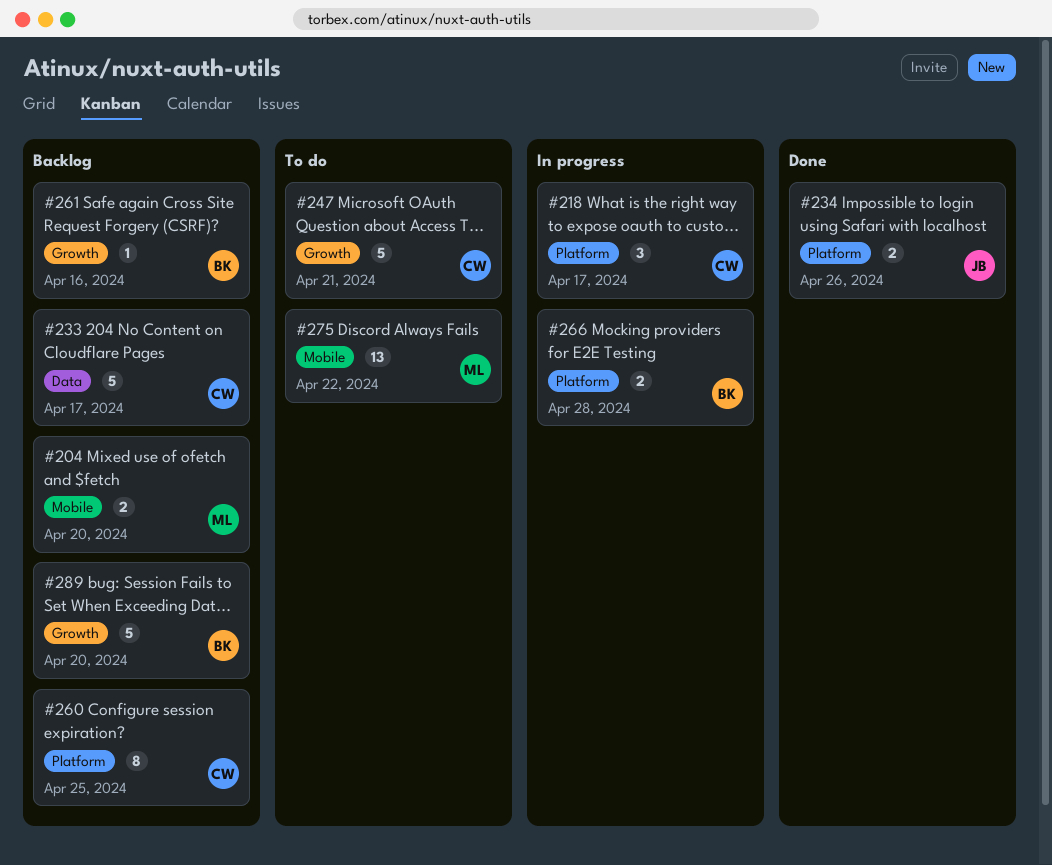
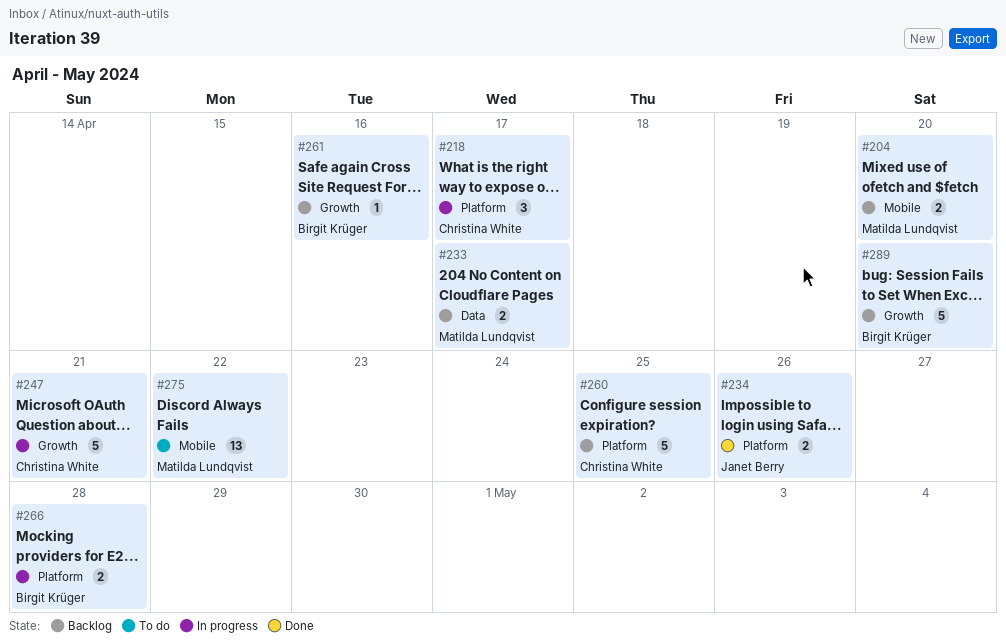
#233, owner: Christina White -> Matilda Lundqvist
#233, estimate: 5 -> 2
#247, status: To do -> In progress
#260, estimate: 8 -> 5

